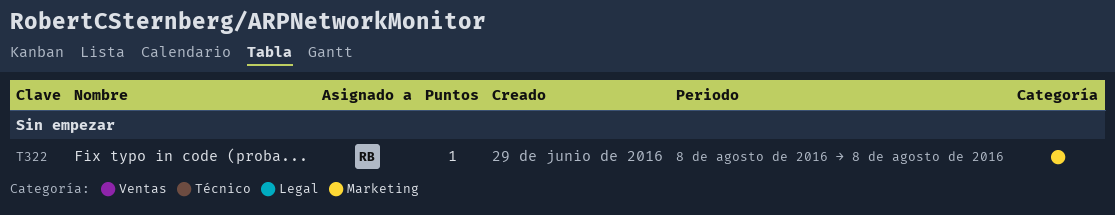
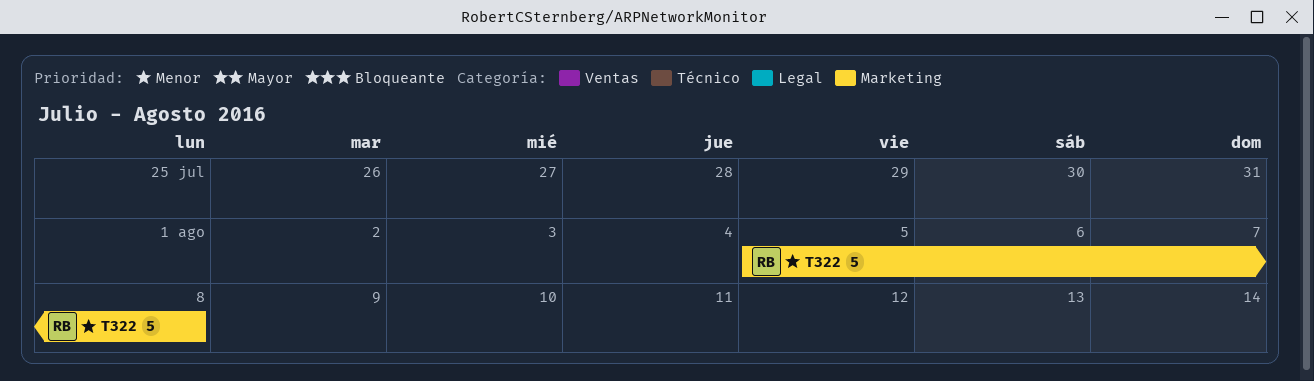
T322, estimate: 1 -> 5
T322, start: Aug 8 -> Aug 5

